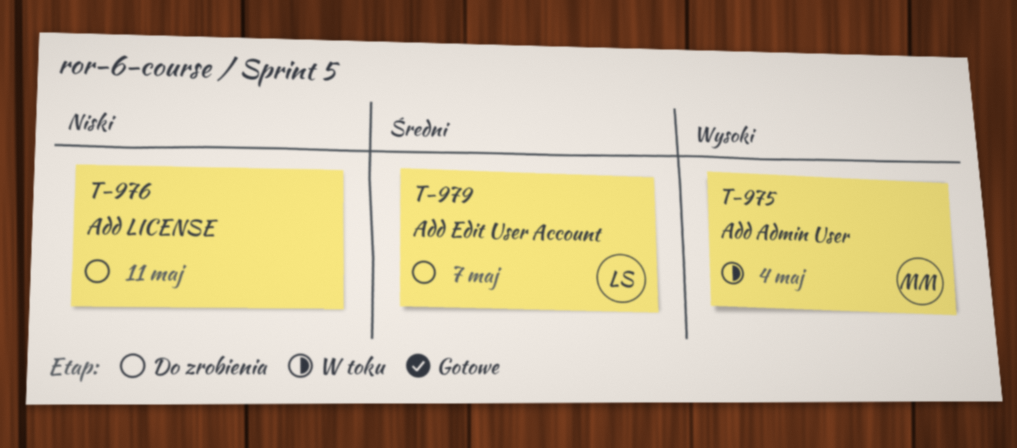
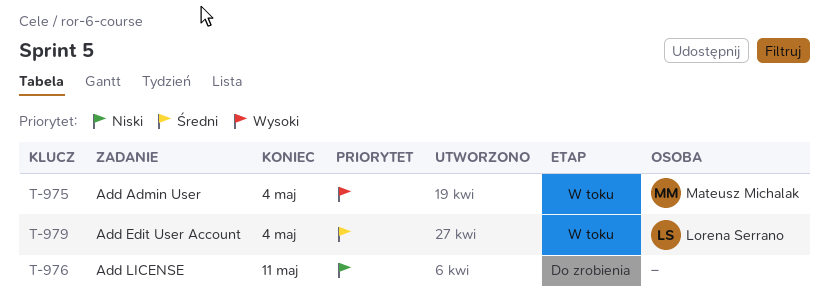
T-979, status: Do zrobienia -> W toku
T-979, due: May 7 -> May 4

